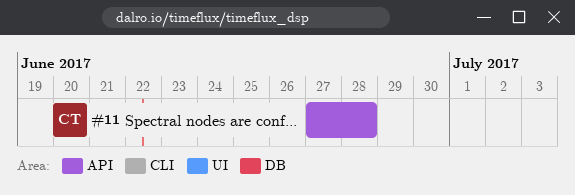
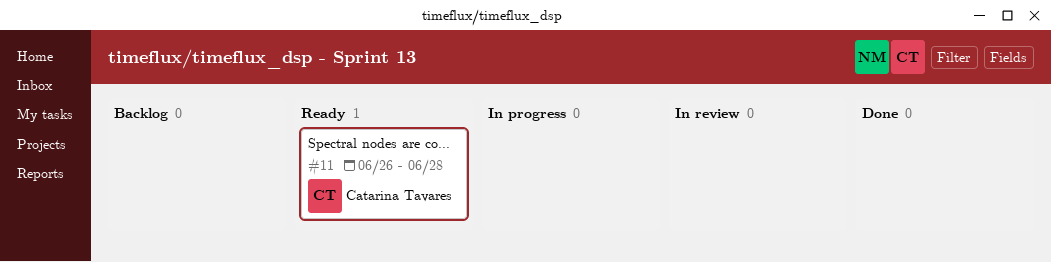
#11, start: Jun 27 -> Jun 26

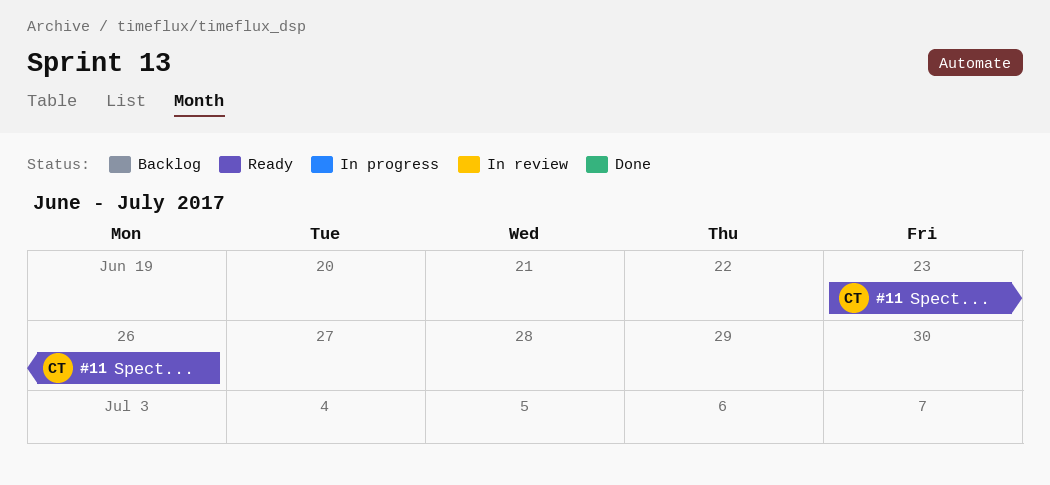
#11, start: Jun 26 -> Jun 23
#11, due: Jun 28 -> Jun 26

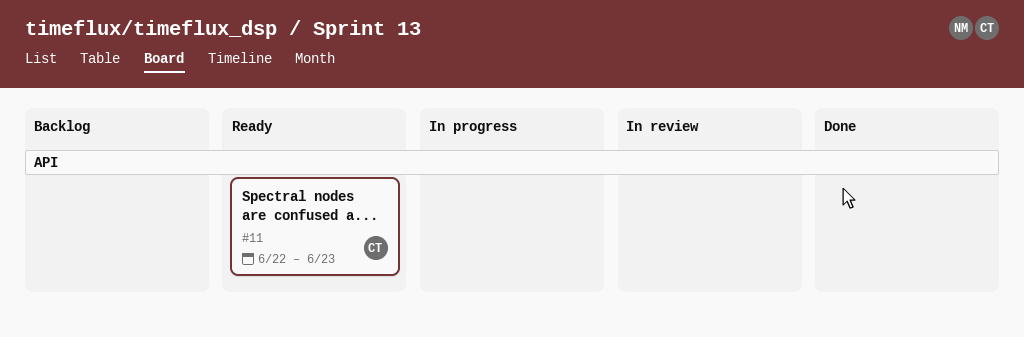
#11, start: Jun 23 -> Jun 22
#11, due: Jun 26 -> Jun 23

